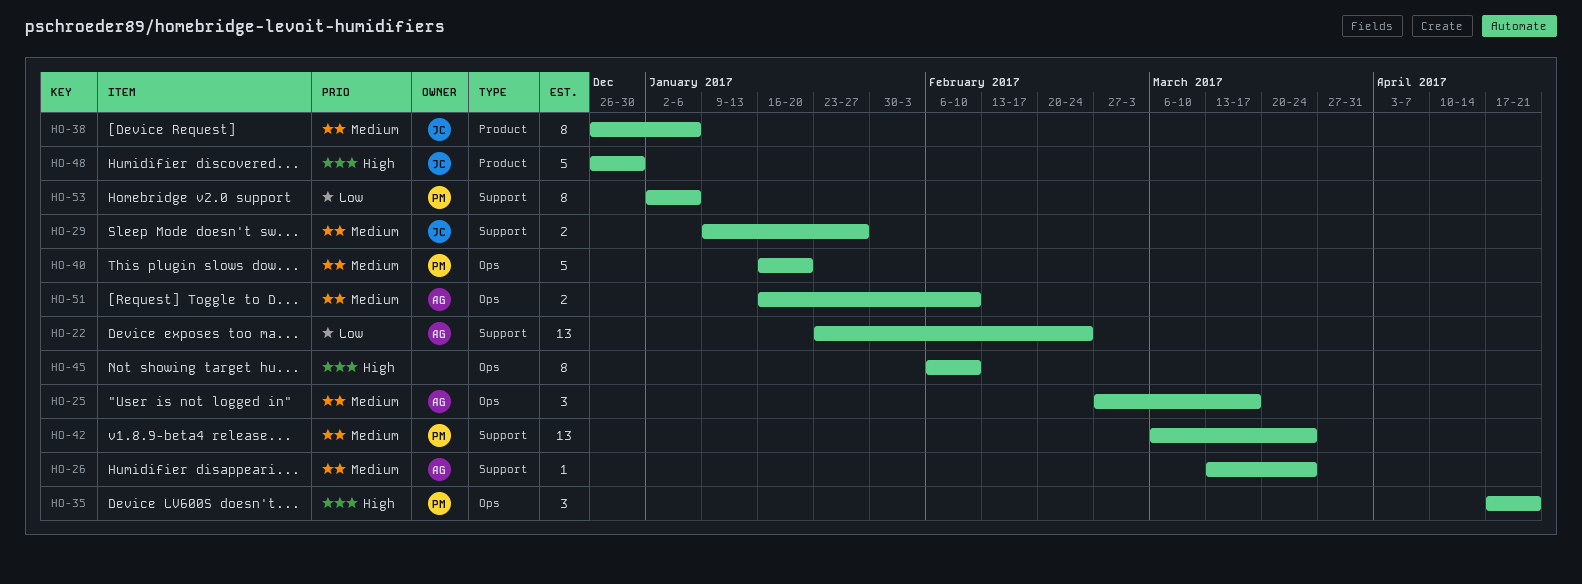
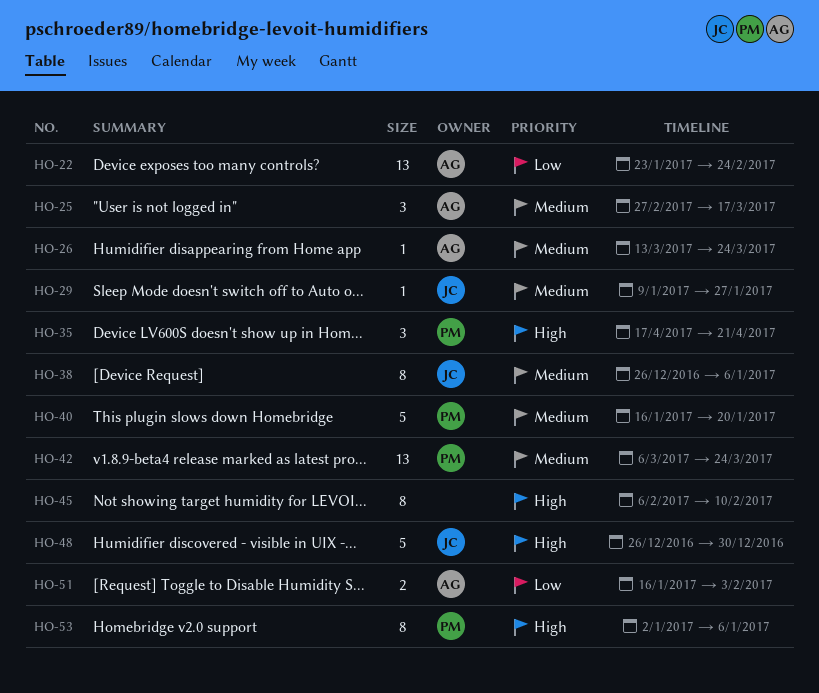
HO-29, estimate: 2 -> 1
HO-51, priority: Medium -> Low
HO-51, due: Feb 10 -> Feb 3
HO-53, priority: Low -> High

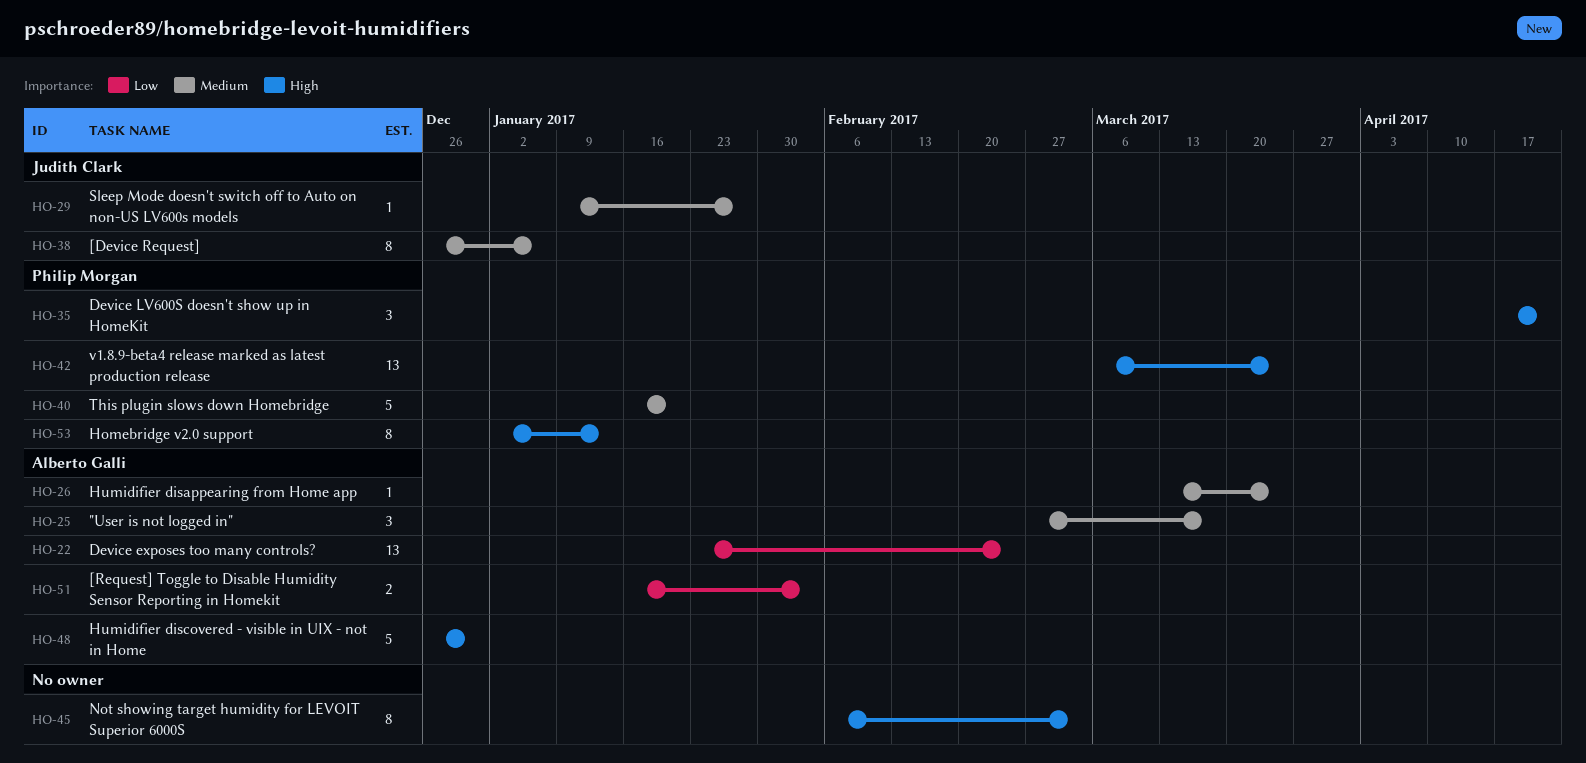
HO-42, priority: Medium -> High
HO-45, due: Feb 10 -> Mar 3
HO-48, owner: Judith Clark -> Alberto Galli
HO-53, due: Jan 6 -> Jan 13

